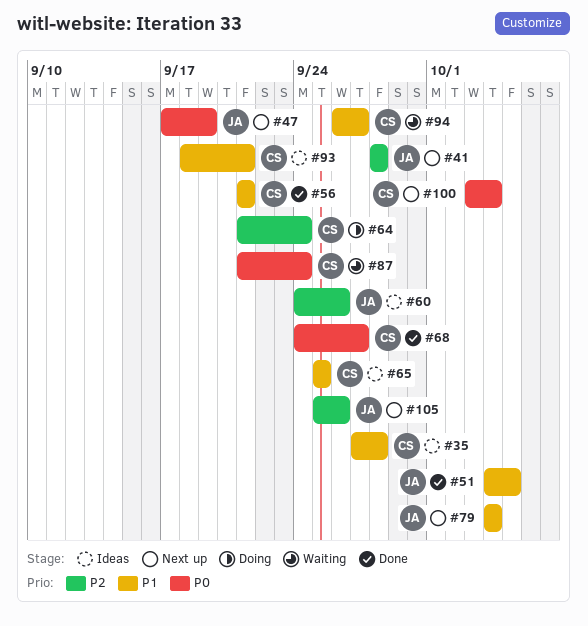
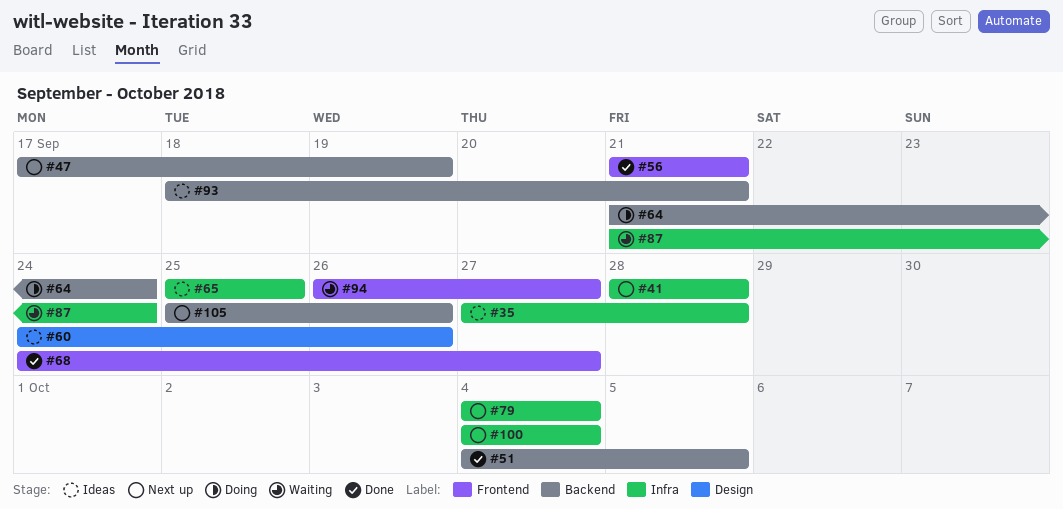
#100, start: Oct 3 -> Oct 4

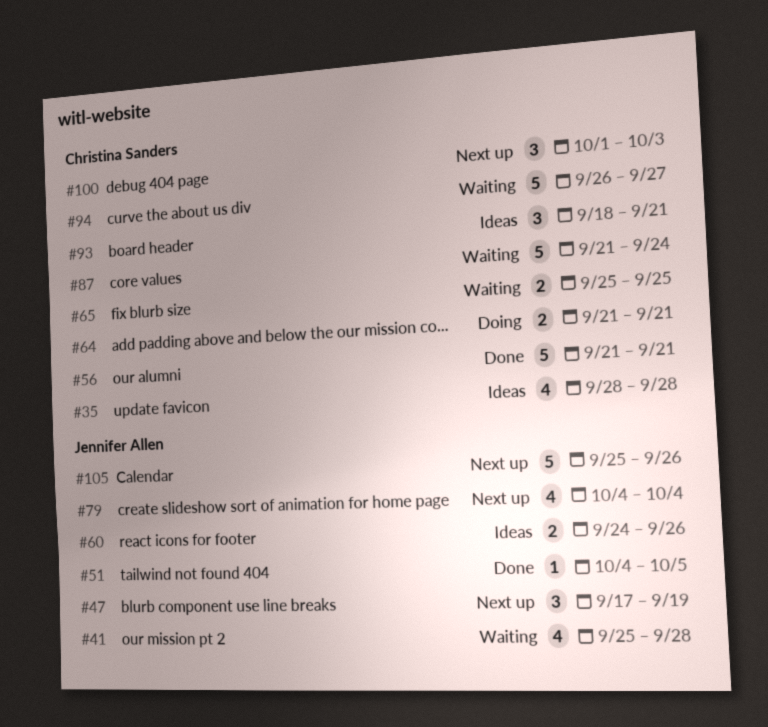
#35, start: Sep 27 -> Sep 28
#41, status: Next up -> Waiting
#41, start: Sep 28 -> Sep 25
#64, due: Sep 24 -> Sep 21
#65, status: Ideas -> Waiting
#68: present -> none
#100, start: Oct 4 -> Oct 1
#100, due: Oct 4 -> Oct 3

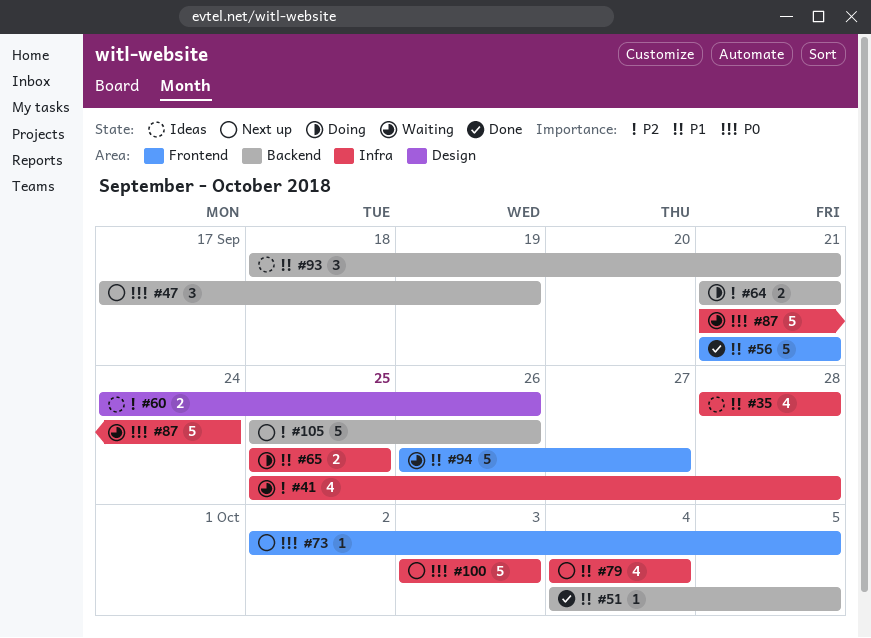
#65, status: Waiting -> Doing
#73: none -> present
#100, estimate: 3 -> 5
#100, start: Oct 1 -> Oct 3

